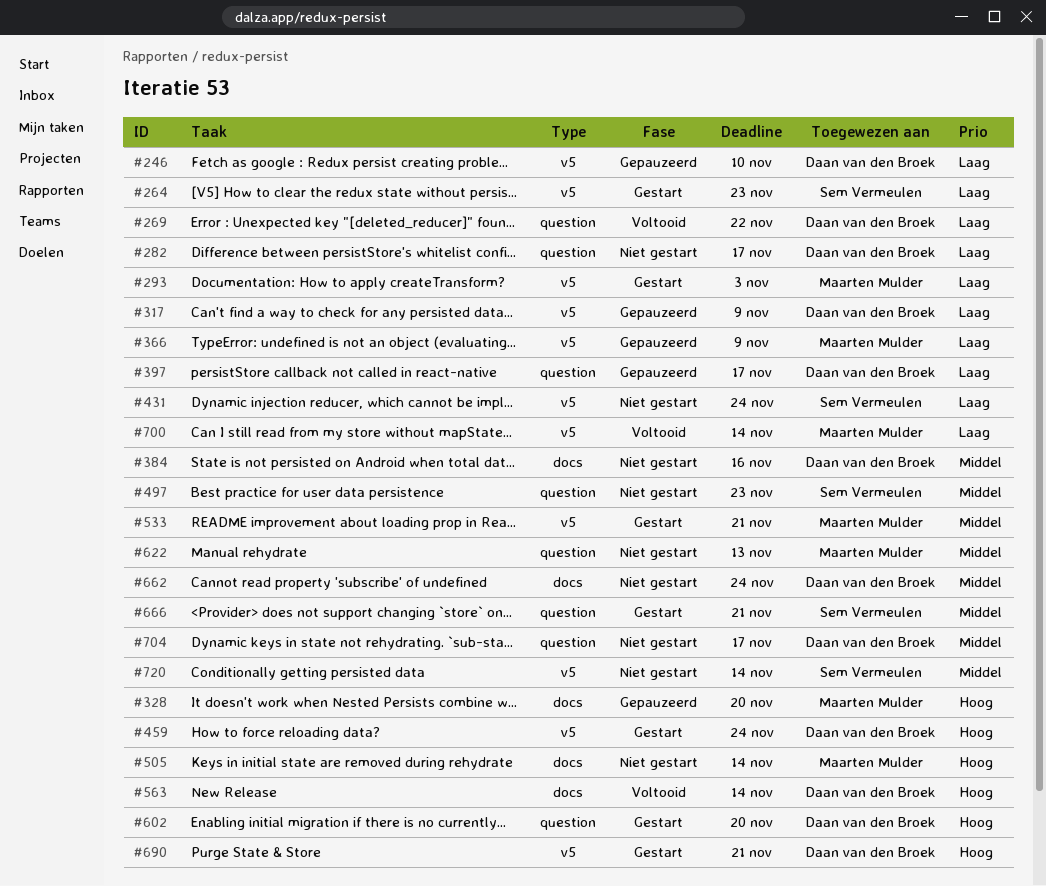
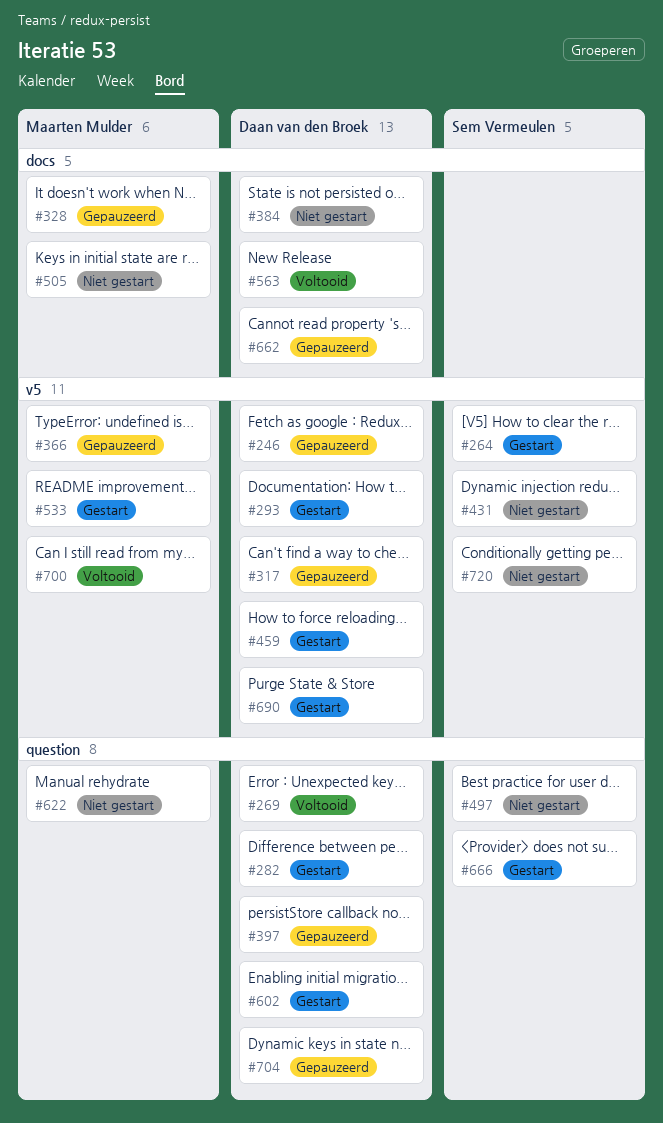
#282, status: Niet gestart -> Gestart
#293, owner: Maarten Mulder -> Daan van den Broek
#662, status: Niet gestart -> Gepauzeerd
#704, status: Niet gestart -> Gepauzeerd

